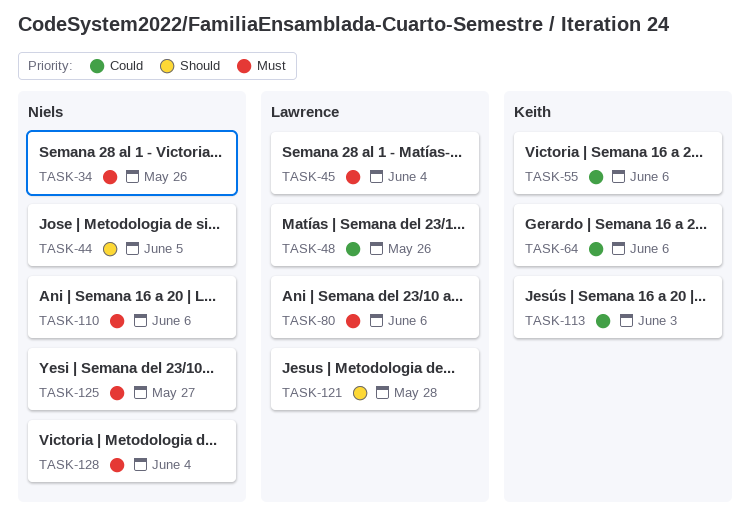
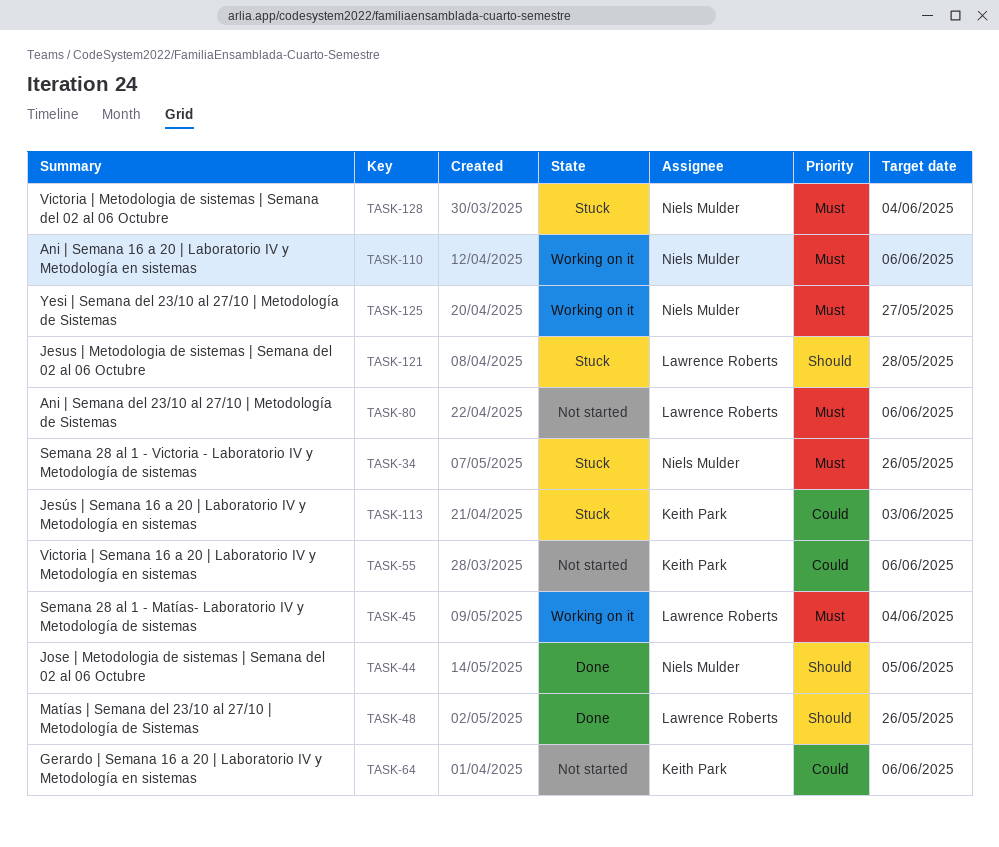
TASK-48, priority: Could -> Should

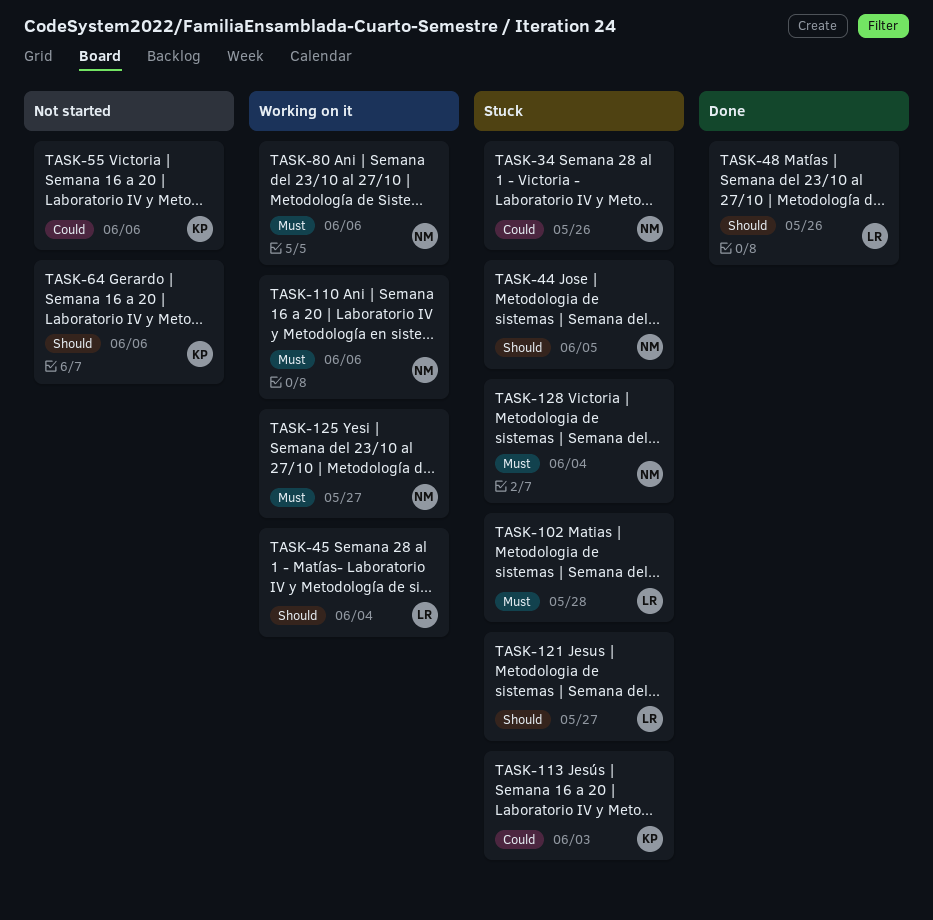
TASK-34, priority: Must -> Could
TASK-44, status: Done -> Stuck
TASK-45, priority: Must -> Should
TASK-64, priority: Could -> Should
TASK-80, status: Not started -> Working on it
TASK-80, owner: Lawrence Roberts -> Niels Mulder
TASK-102: none -> present
TASK-121, due: May 28 -> May 27

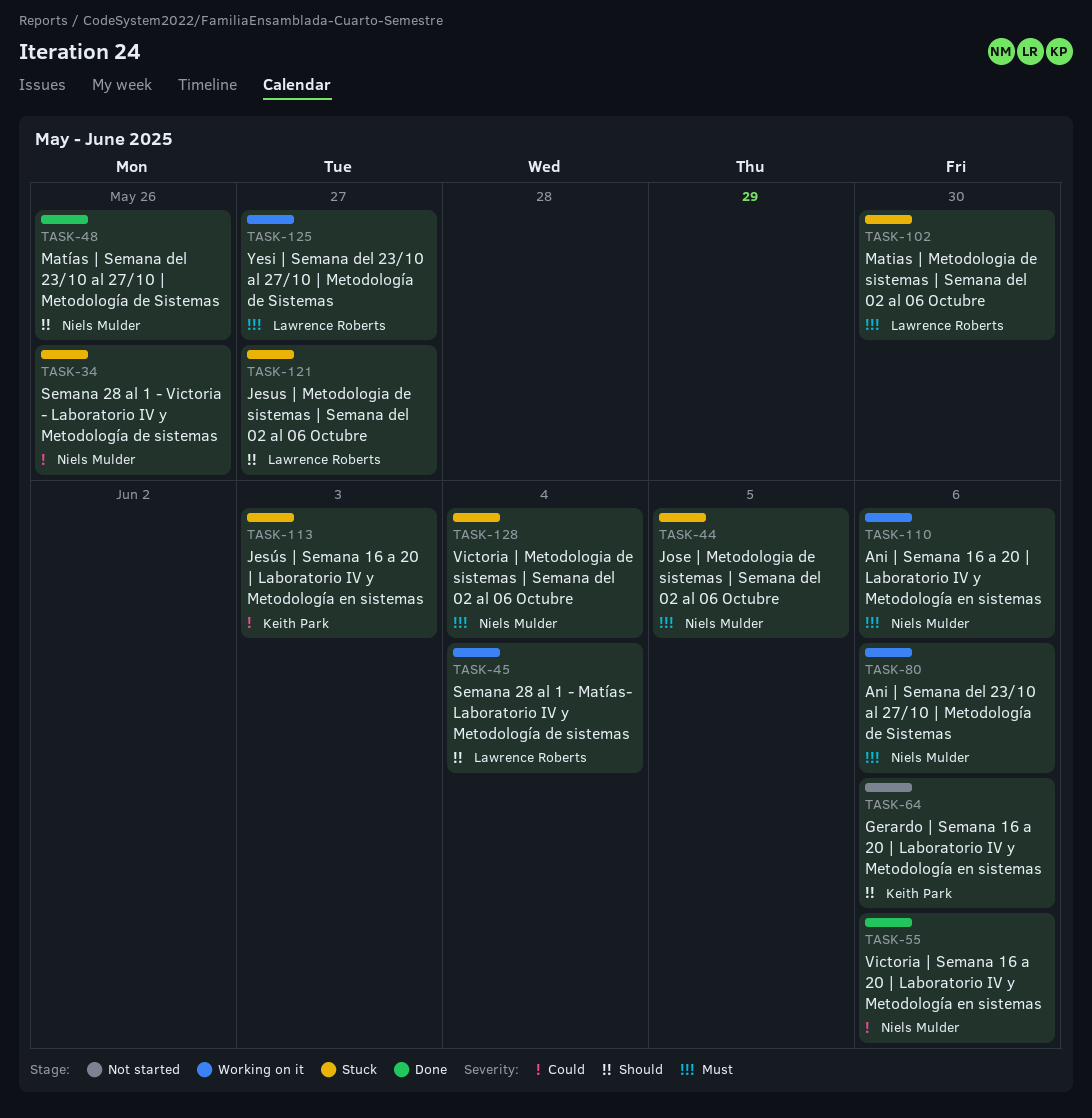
TASK-44, priority: Should -> Must
TASK-48, owner: Lawrence Roberts -> Niels Mulder
TASK-55, status: Not started -> Done
TASK-55, owner: Keith Park -> Niels Mulder
TASK-102, due: May 28 -> May 30
TASK-125, owner: Niels Mulder -> Lawrence Roberts

